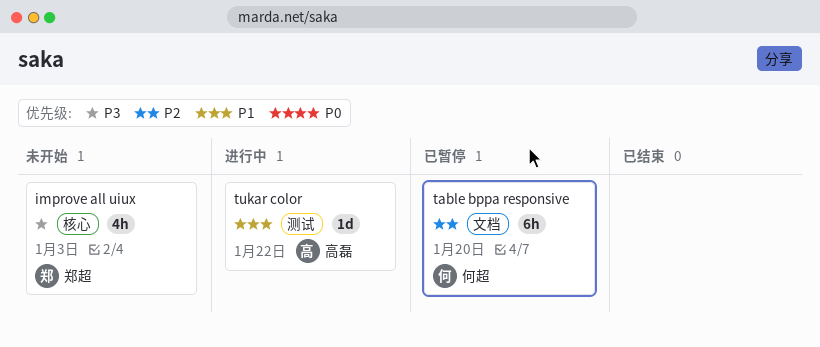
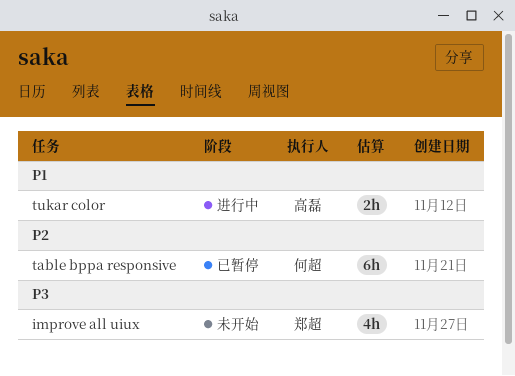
tukar color, estimate: 1d -> 2h

